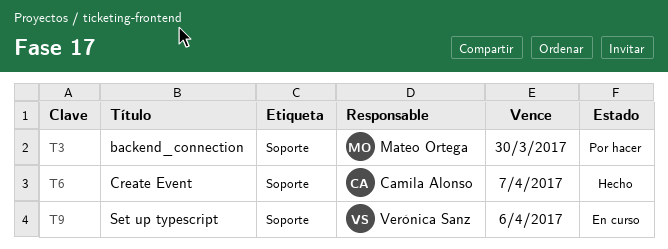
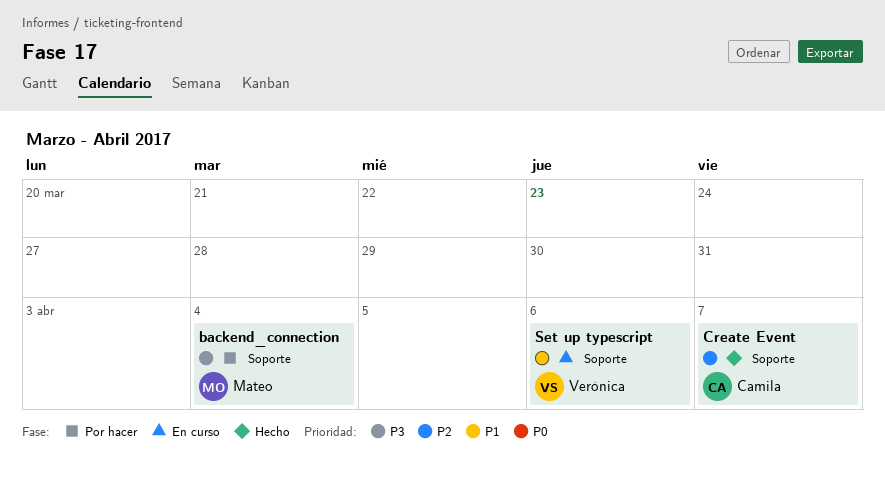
backend_connection, due: Mar 30 -> Apr 4

